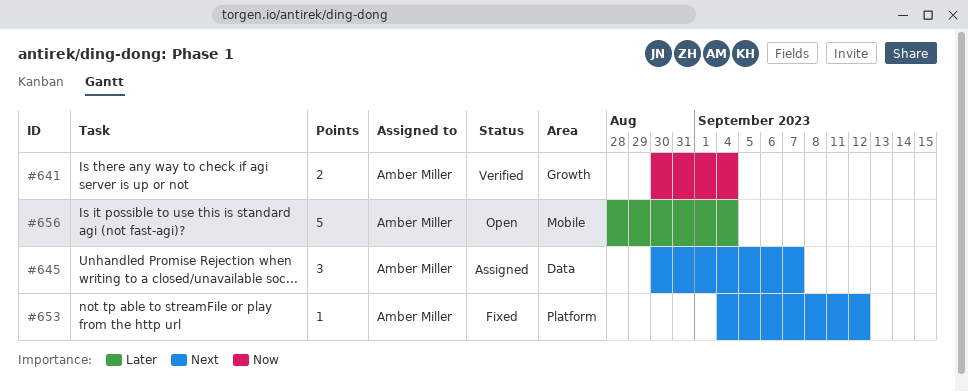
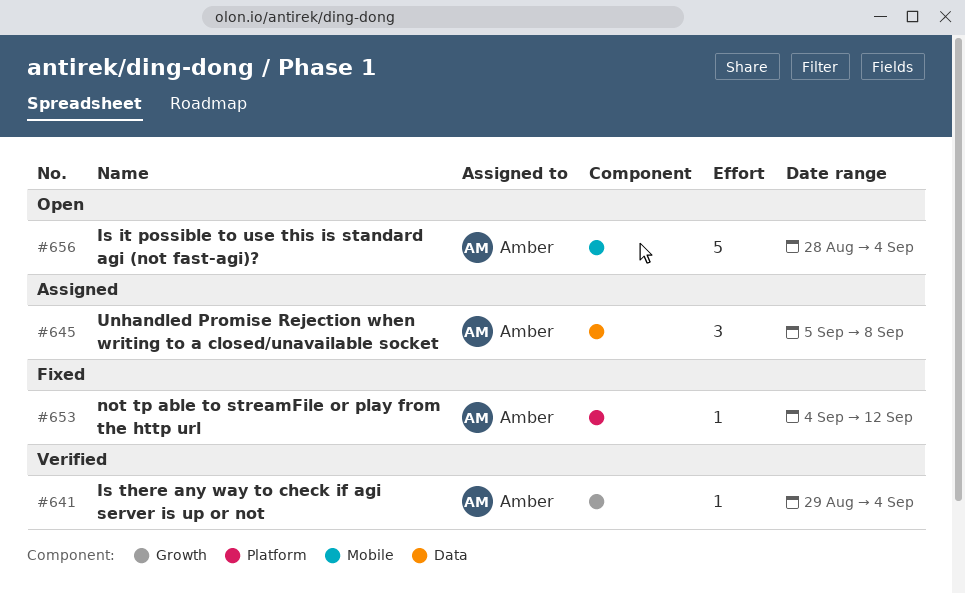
#641, estimate: 2 -> 1
#641, start: Aug 30 -> Aug 29
#645, start: Aug 30 -> Sep 5
#645, due: Sep 7 -> Sep 8

